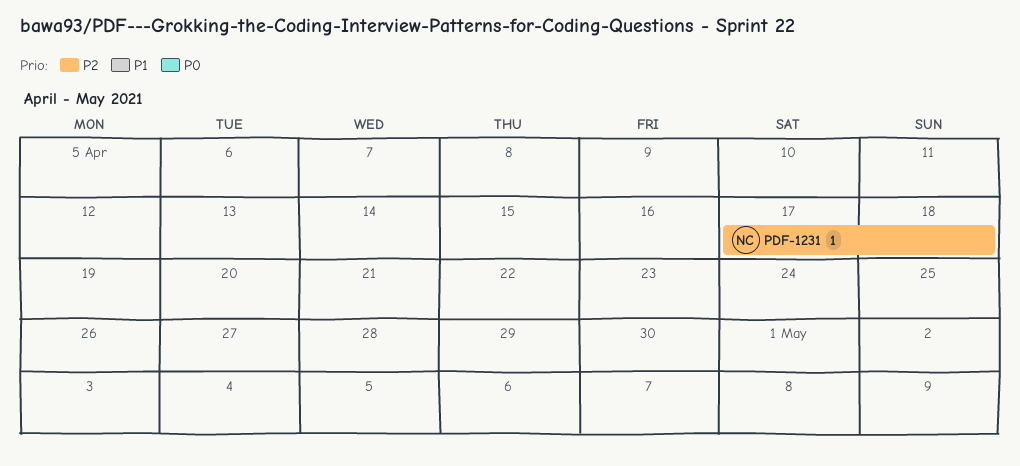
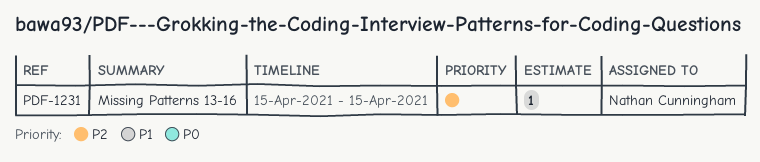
PDF-1231, start: Apr 17 -> Apr 15
PDF-1231, due: Apr 18 -> Apr 15

